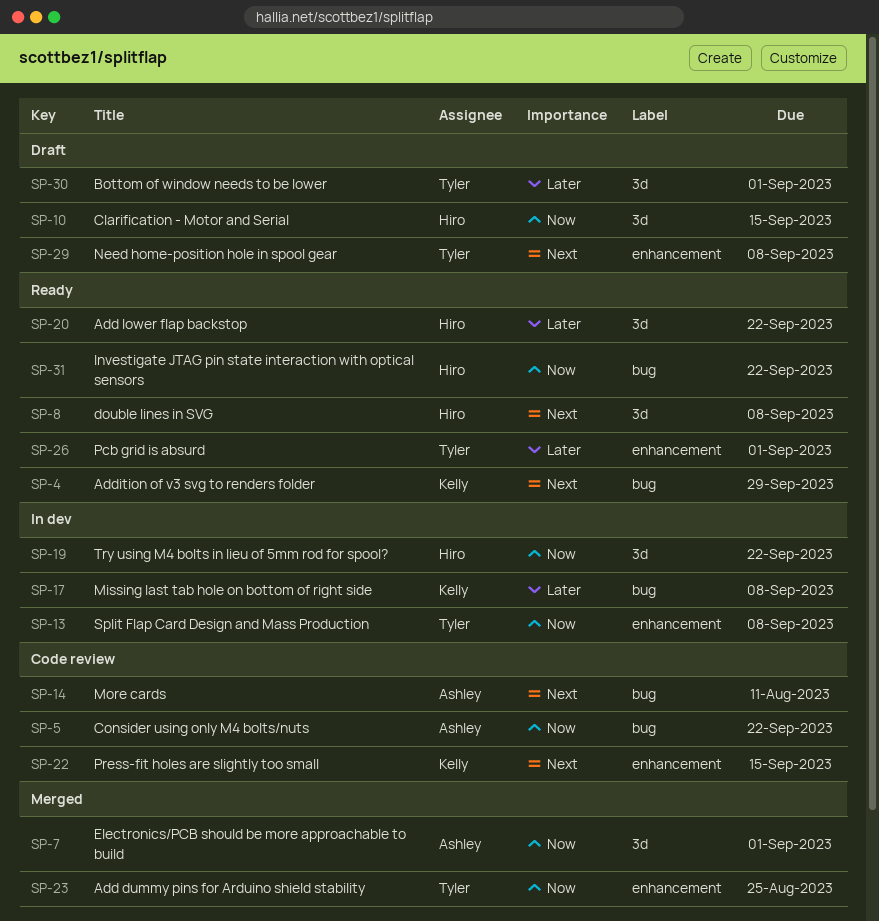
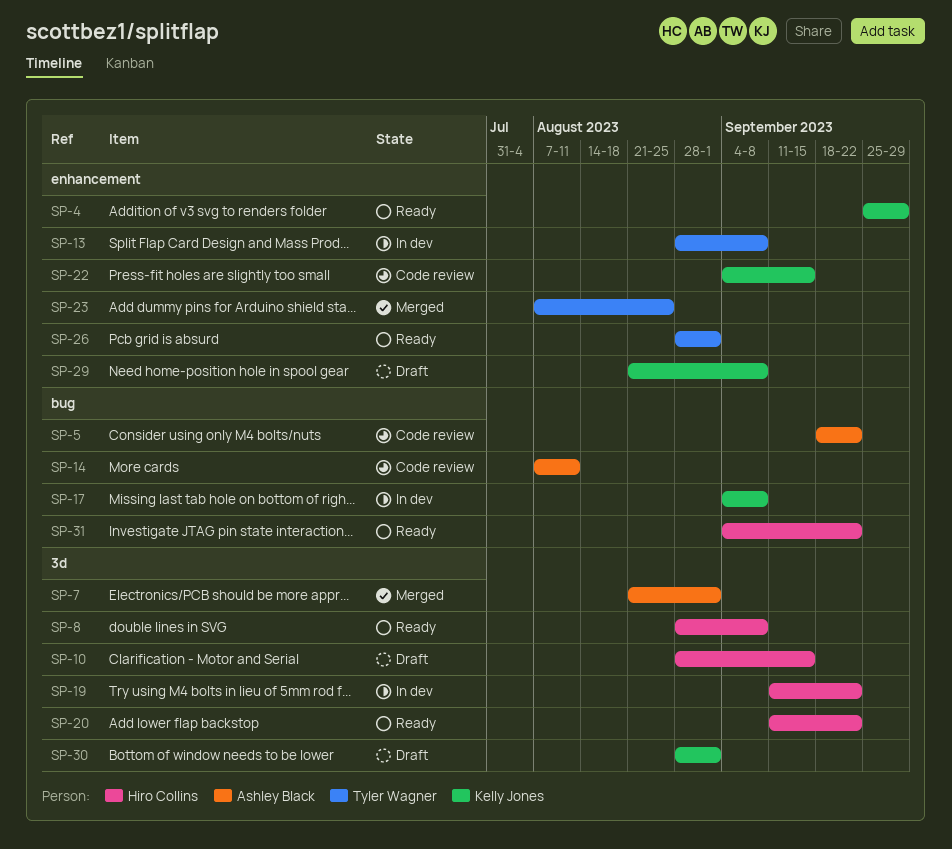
SP-4, label: bug -> enhancement
SP-29, owner: Tyler Wagner -> Kelly Jones
SP-30, owner: Tyler Wagner -> Kelly Jones

